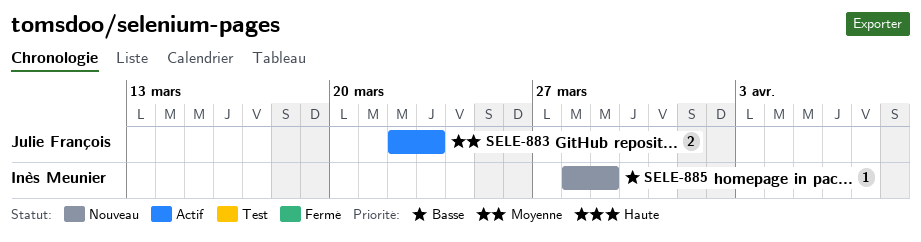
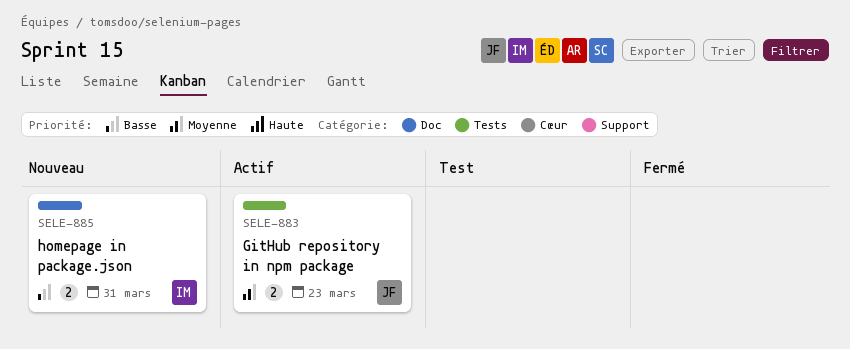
SELE-885, estimate: 1 -> 2
SELE-885, due: Mar 29 -> Mar 31

